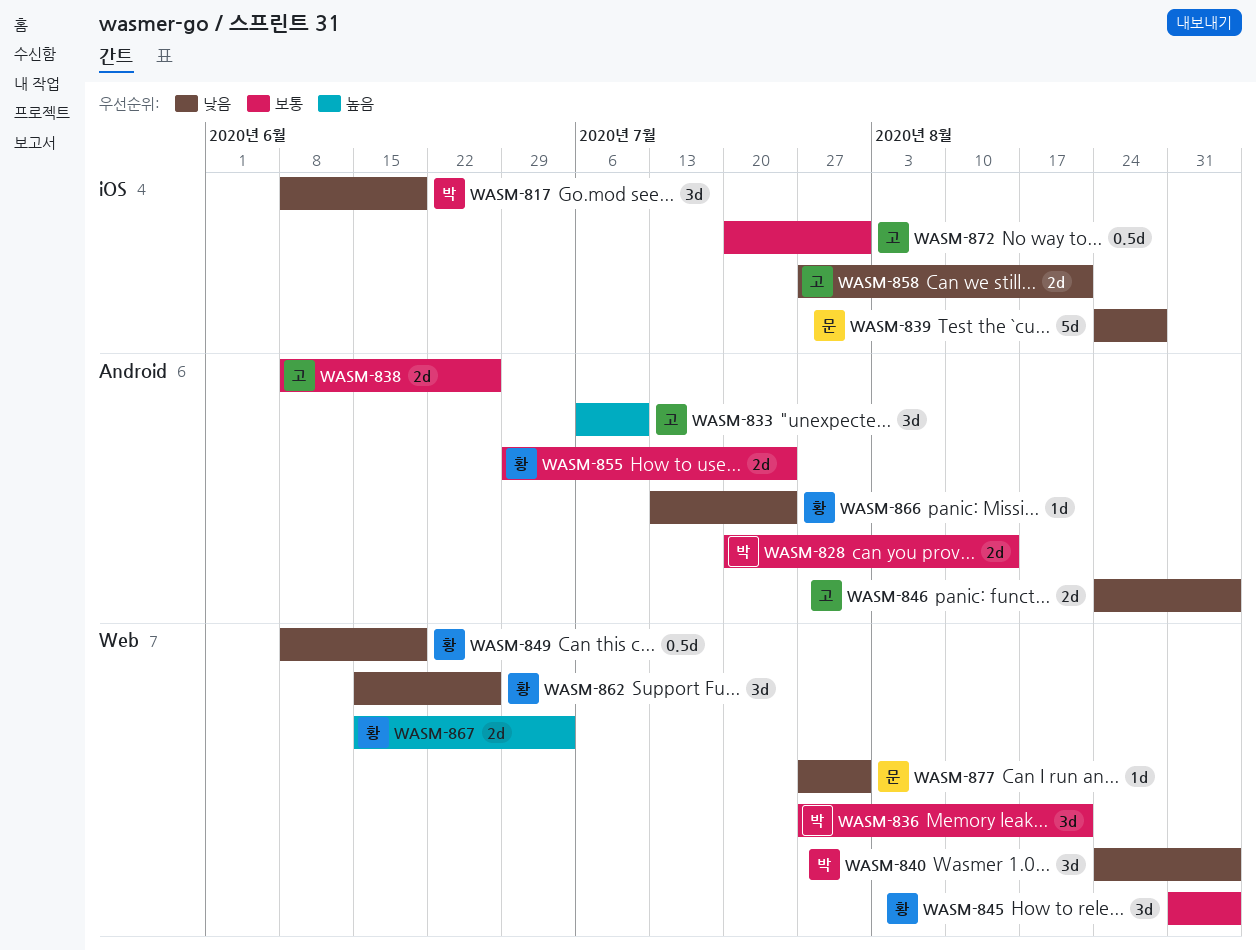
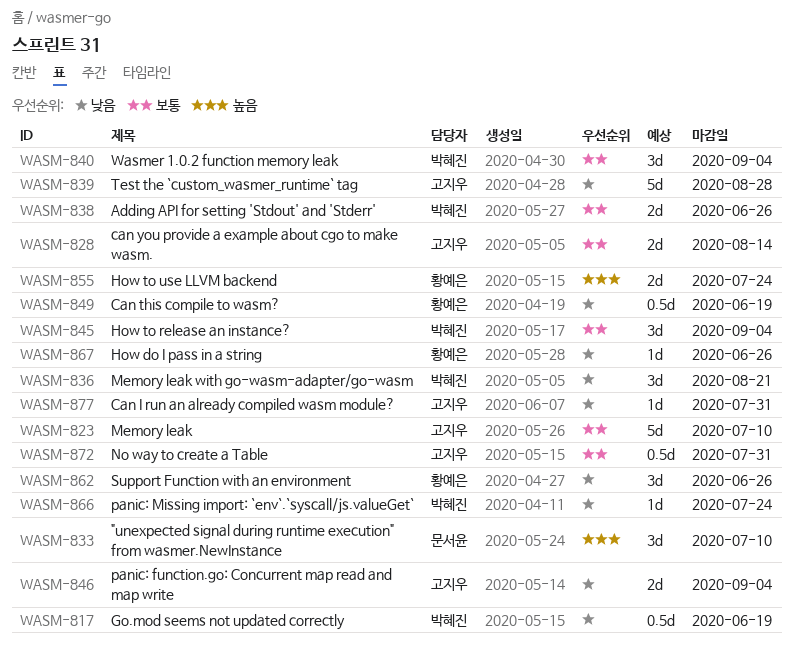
WASM-817, estimate: 3d -> 0.5d
WASM-823: none -> present
WASM-828, owner: 박혜진 -> 고지우
WASM-833, owner: 고지우 -> 문서윤
WASM-836, priority: 보통 -> 낮음
WASM-838, owner: 고지우 -> 박혜진
WASM-839, owner: 문서윤 -> 고지우
WASM-840, priority: 낮음 -> 보통
WASM-845, owner: 황예은 -> 박혜진
WASM-855, priority: 보통 -> 높음
WASM-858: present -> none
WASM-866, owner: 황예은 -> 박혜진
WASM-867, priority: 높음 -> 낮음
WASM-867, estimate: 2d -> 1d
WASM-867, due: Jul 3 -> Jun 26
WASM-877, owner: 문서윤 -> 고지우

